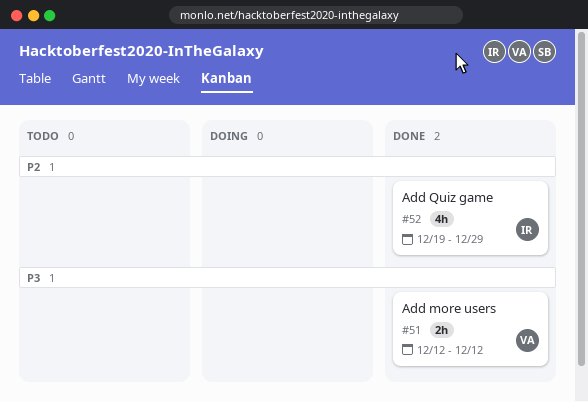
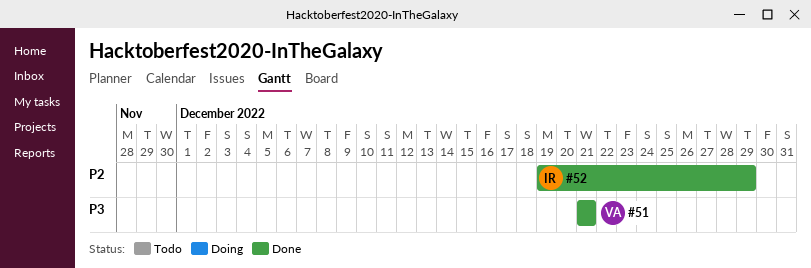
#51, start: Dec 12 -> Dec 21
#51, due: Dec 12 -> Dec 21

